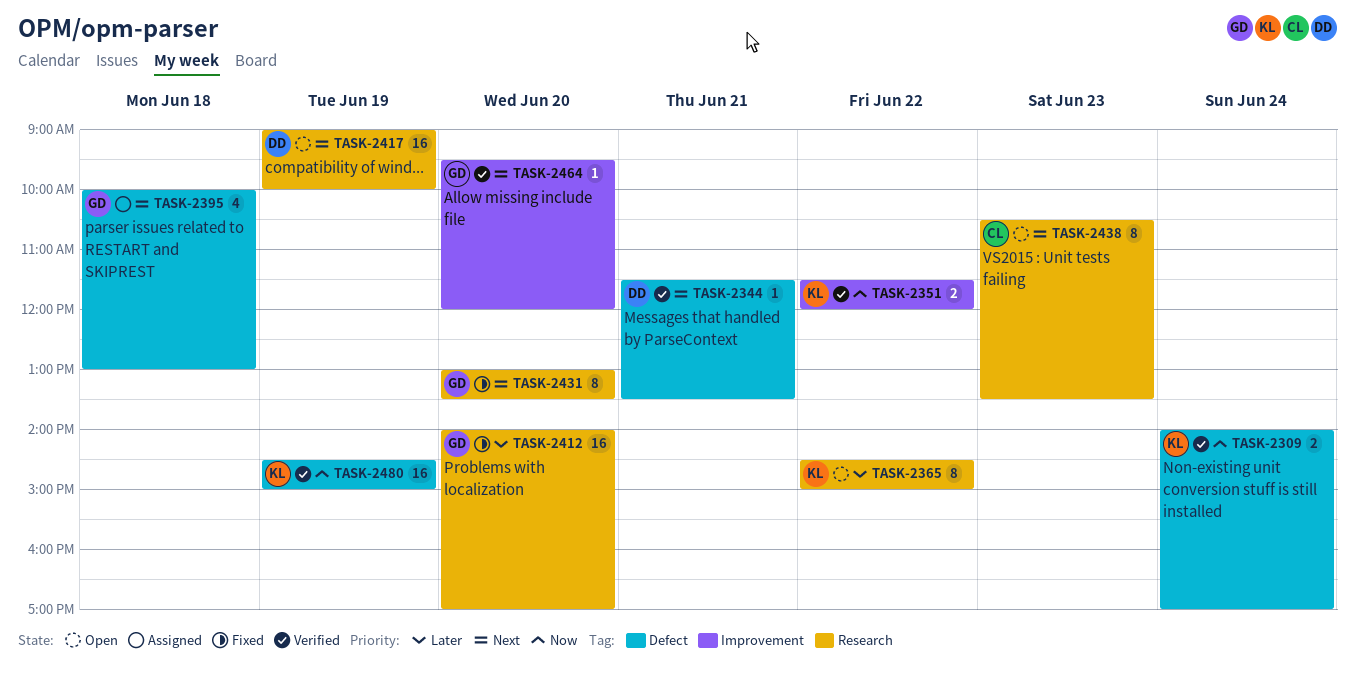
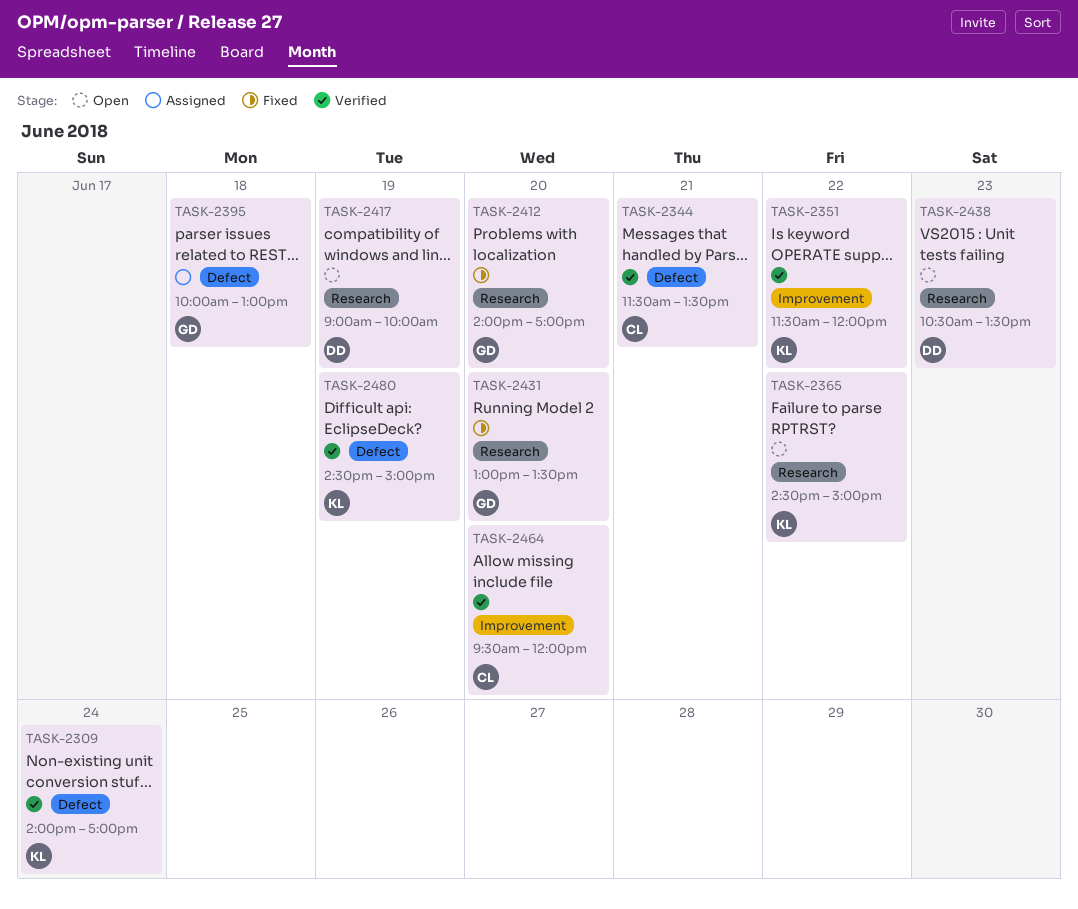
TASK-2344, owner: DD -> CL
TASK-2438, owner: CL -> DD
TASK-2464, owner: GD -> CL

